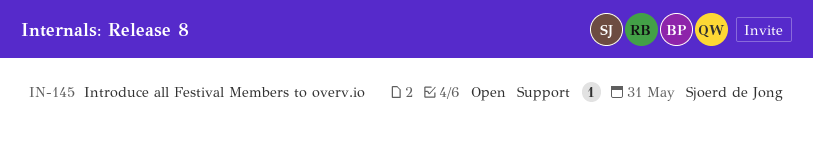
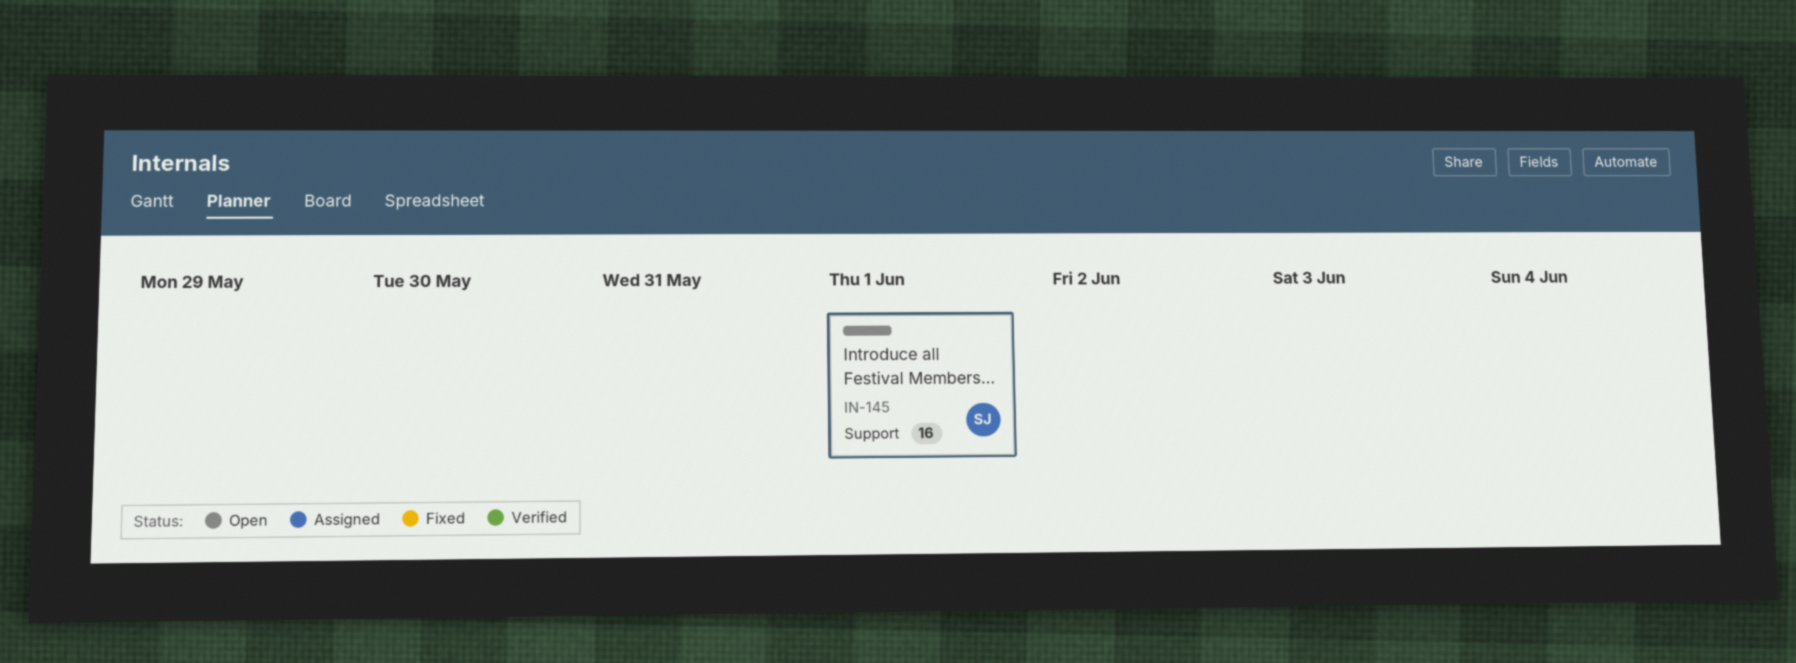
IN-145, estimate: 1 -> 16
IN-145, due: May 31 -> Jun 1

